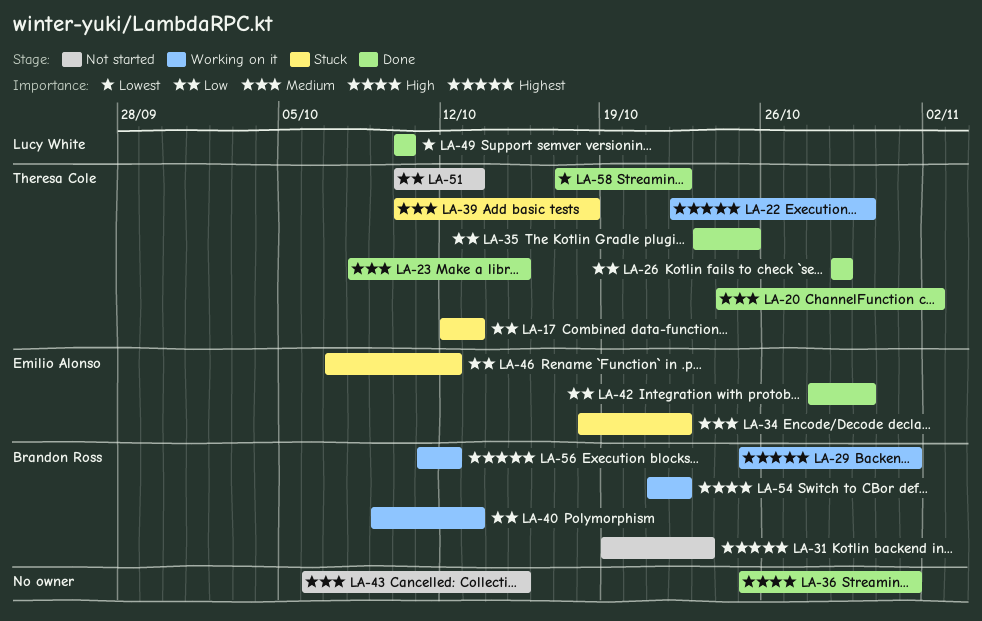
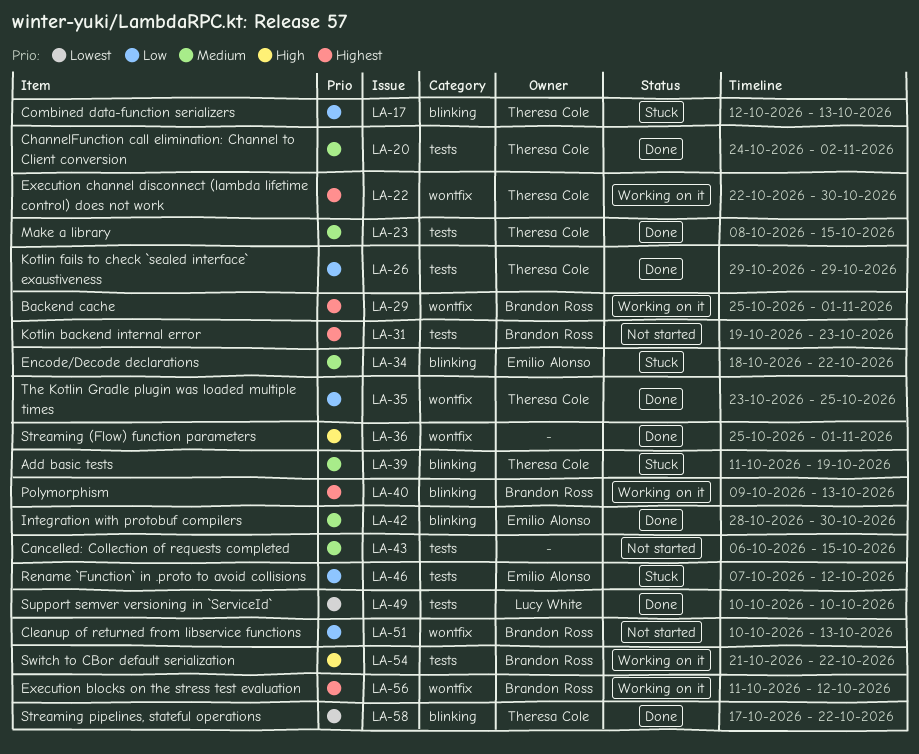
LA-39, start: Oct 10 -> Oct 11
LA-39, due: Oct 18 -> Oct 19
LA-40, priority: Low -> Highest
LA-42, priority: Low -> Medium
LA-51, owner: Theresa Cole -> Brandon Ross

